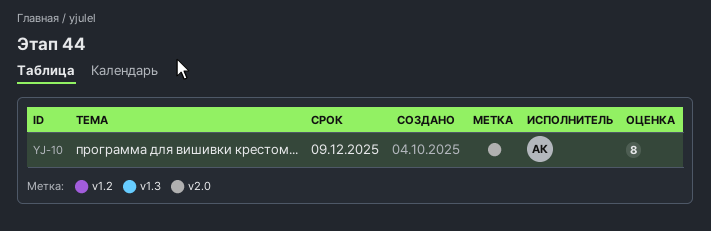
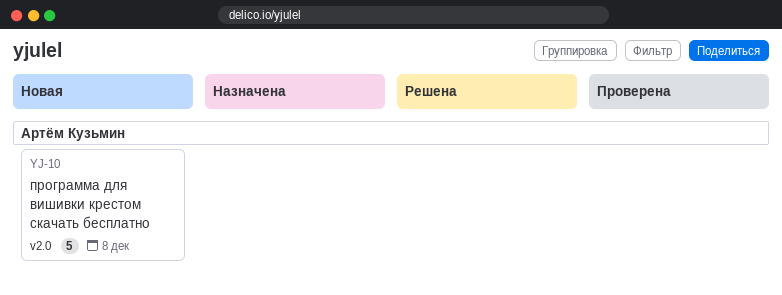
YJ-10, estimate: 8 -> 5
YJ-10, due: Dec 9 -> Dec 8

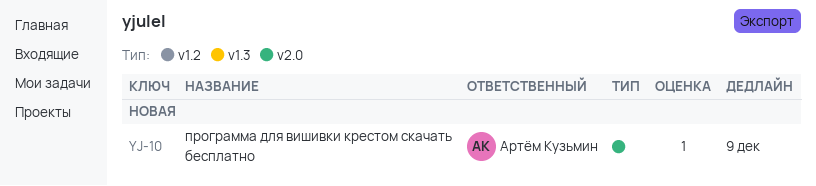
YJ-10, estimate: 5 -> 1
YJ-10, due: Dec 8 -> Dec 9

